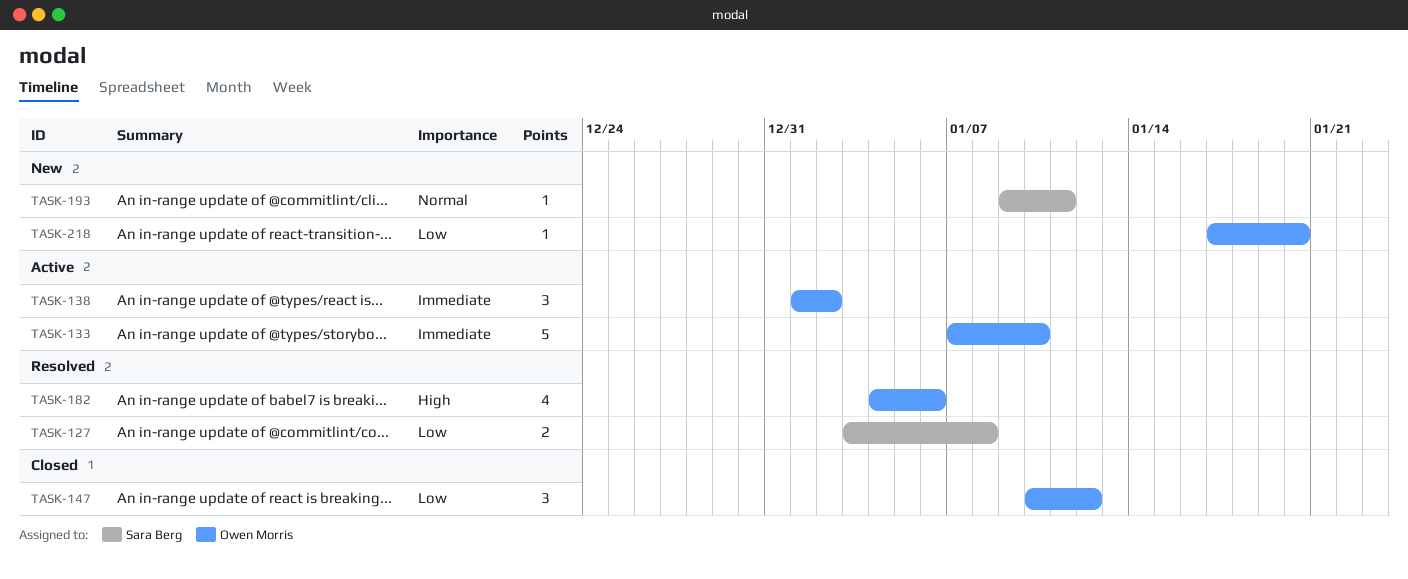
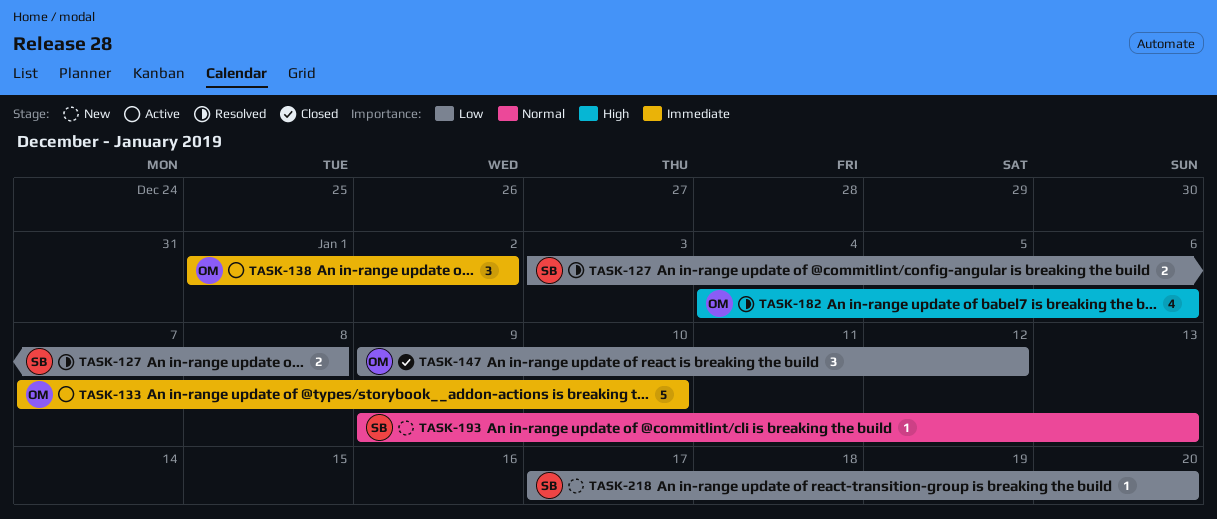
TASK-147, start: Jan 10 -> Jan 9
TASK-193, due: Jan 11 -> Jan 13
TASK-218, owner: Owen Morris -> Sara Berg

